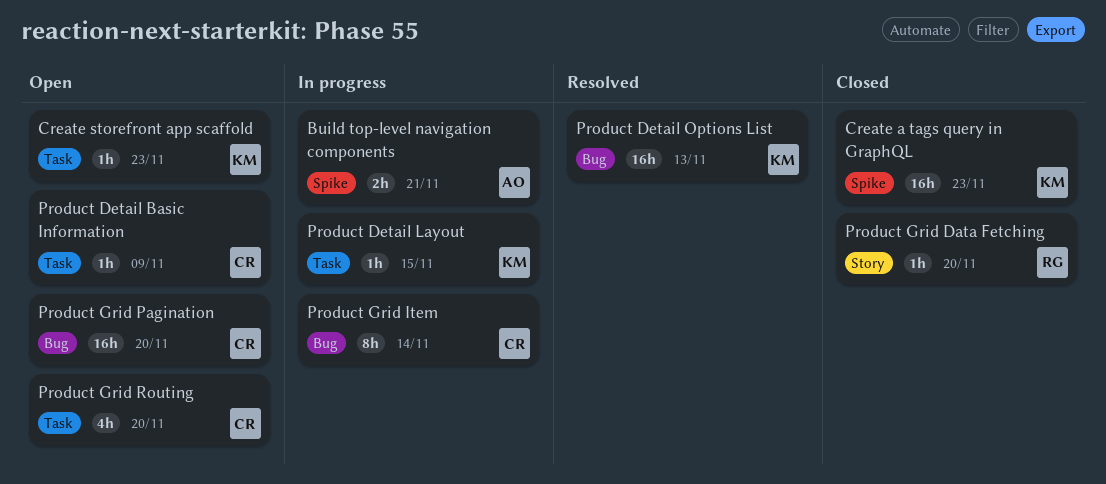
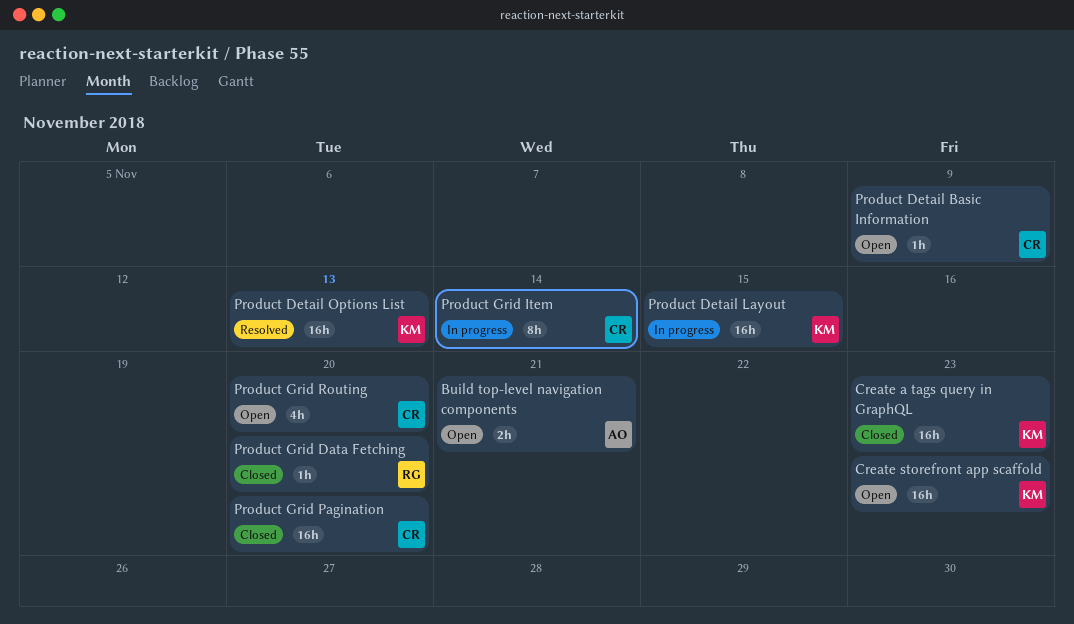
Build top-level navigation components, status: In progress -> Open
Create storefront app scaffold, estimate: 1h -> 16h
Product Detail Layout, estimate: 1h -> 16h
Product Grid Pagination, status: Open -> Closed

